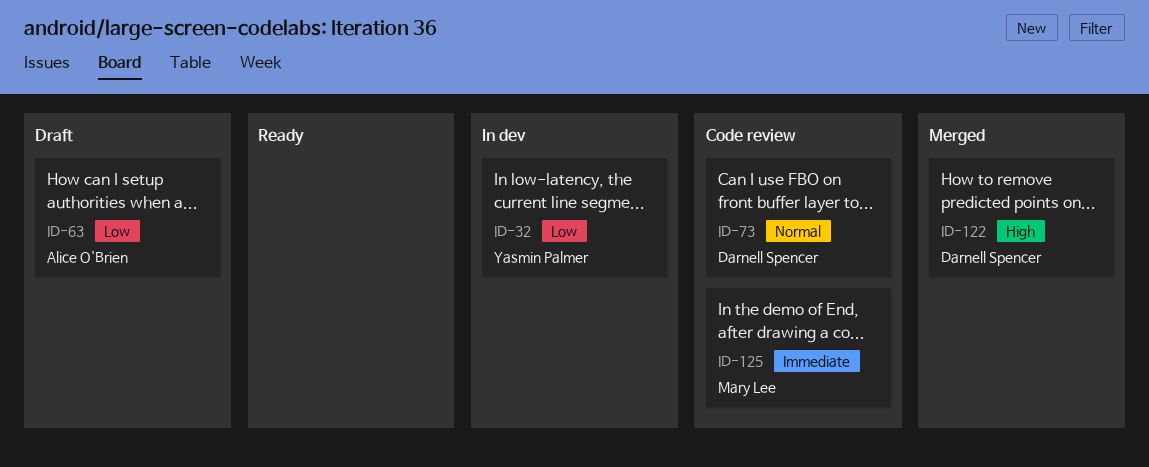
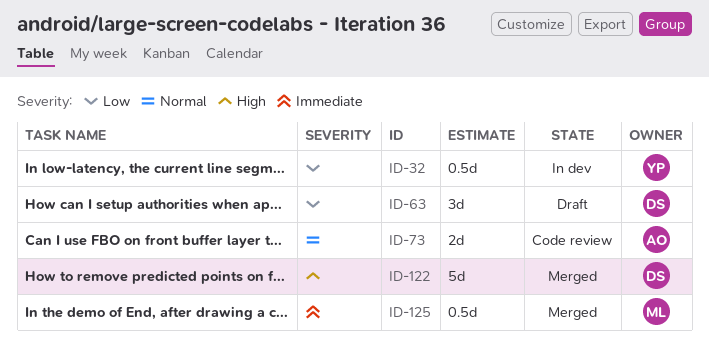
ID-63, owner: Alice O'Brien -> Darnell Spencer
ID-73, owner: Darnell Spencer -> Alice O'Brien
ID-125, status: Code review -> Merged

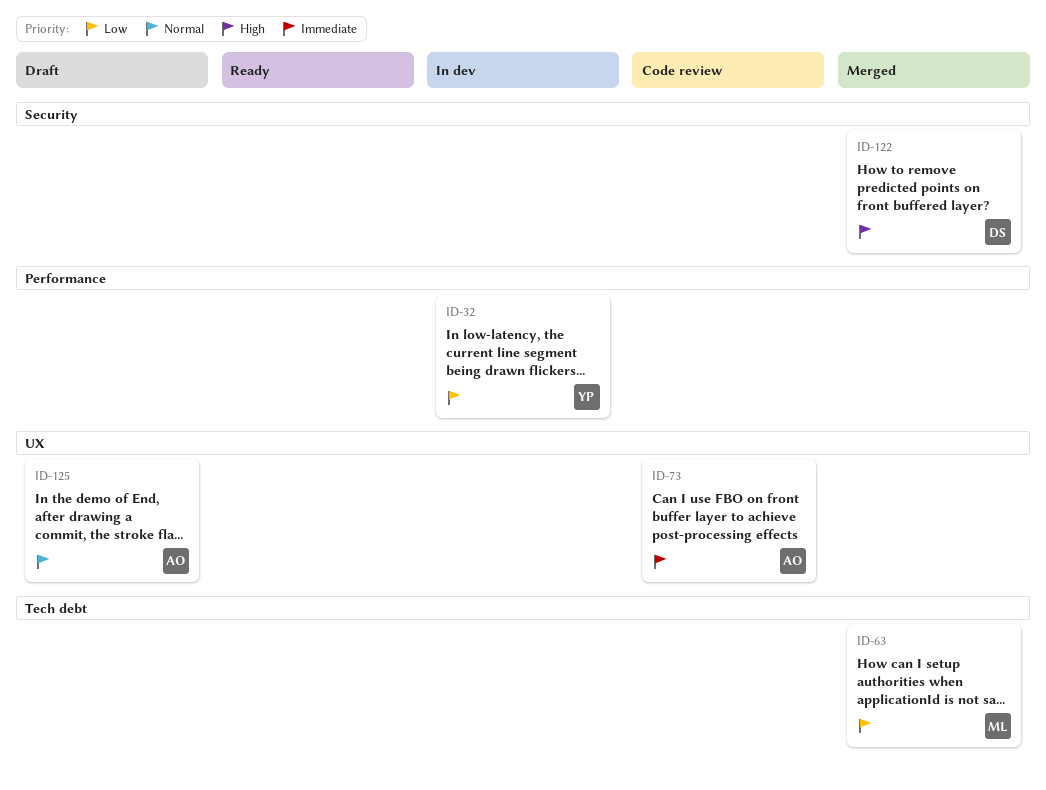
ID-63, status: Draft -> Merged
ID-63, owner: DS -> ML
ID-73, priority: Normal -> Immediate
ID-125, status: Merged -> Draft
ID-125, owner: ML -> AO
ID-125, priority: Immediate -> Normal

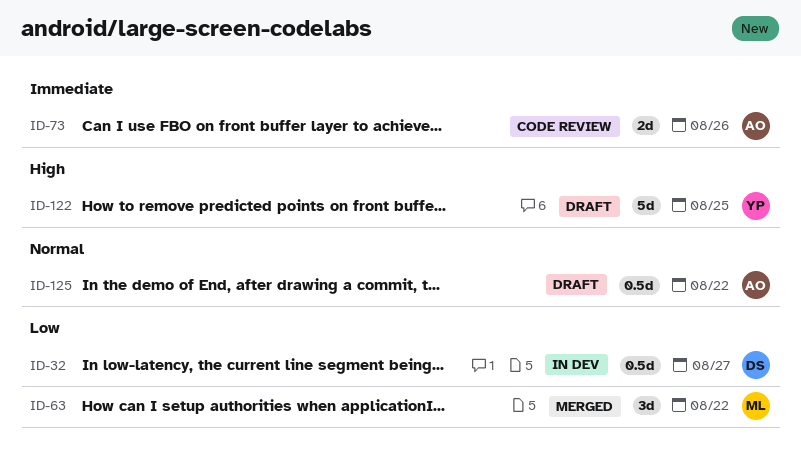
ID-32, owner: YP -> DS
ID-122, status: Merged -> Draft
ID-122, owner: DS -> YP

